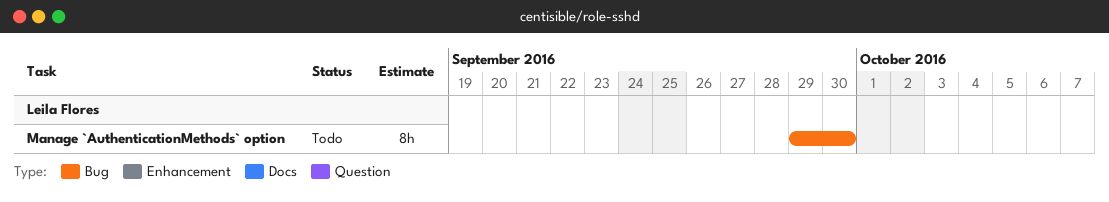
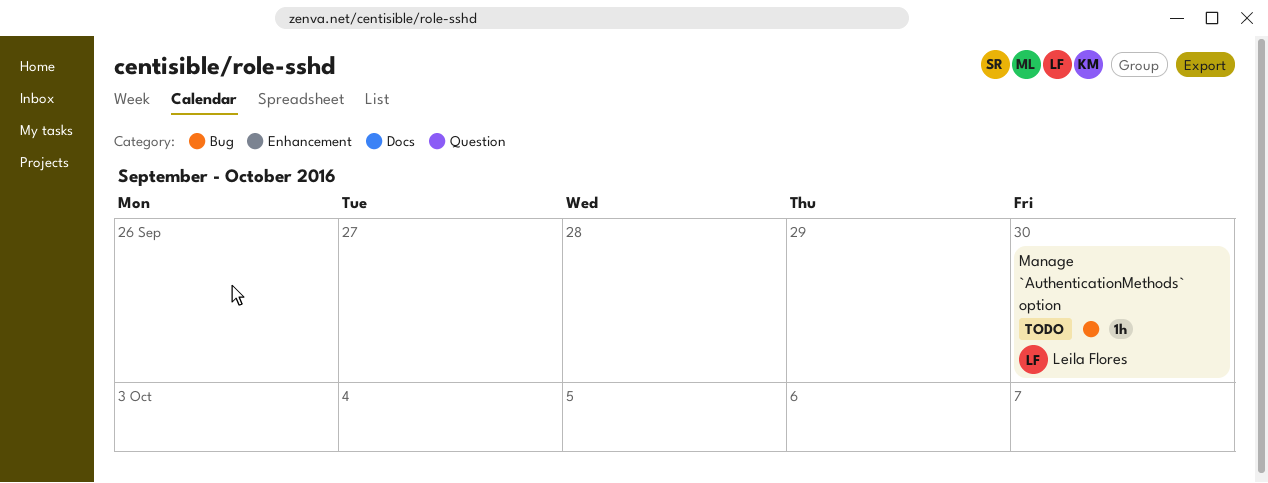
Manage `AuthenticationMethods` option, estimate: 8h -> 1h

